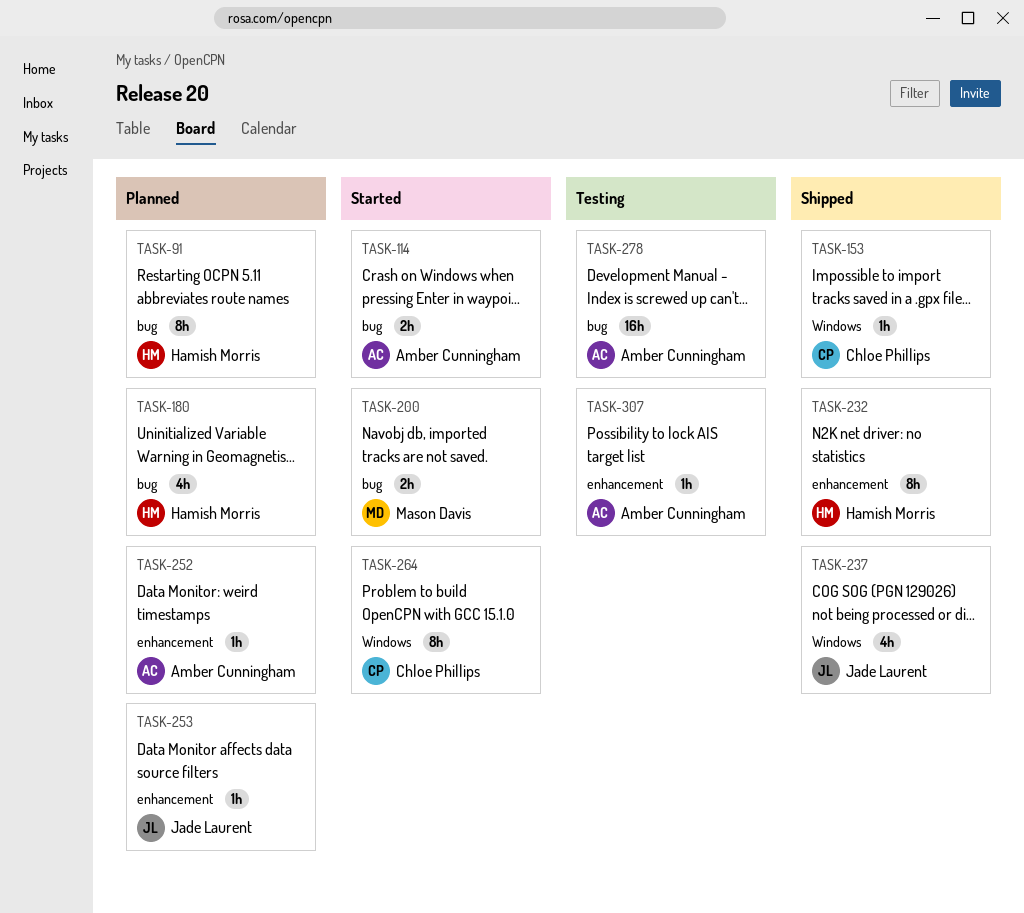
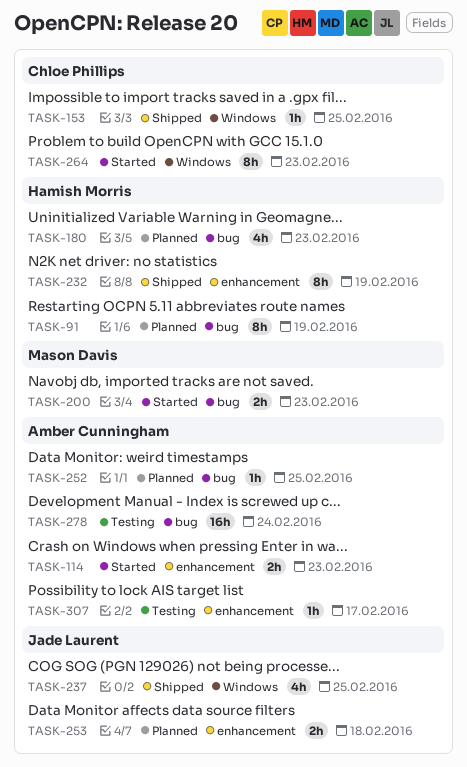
TASK-114, label: bug -> enhancement
TASK-252, label: enhancement -> bug
TASK-253, estimate: 1h -> 2h

